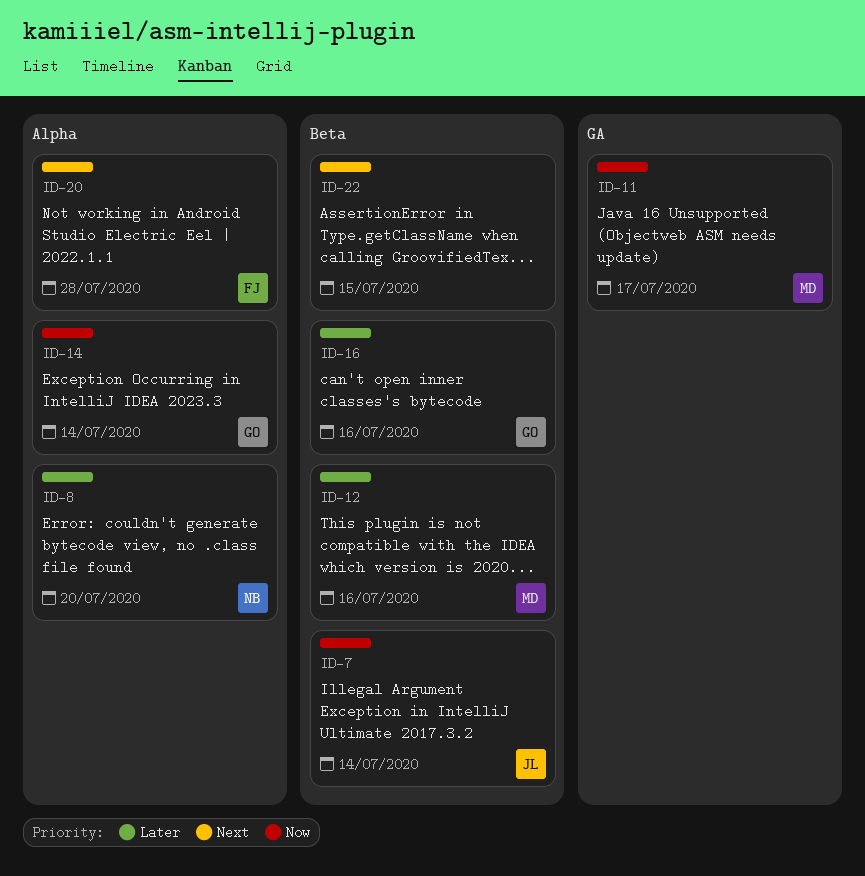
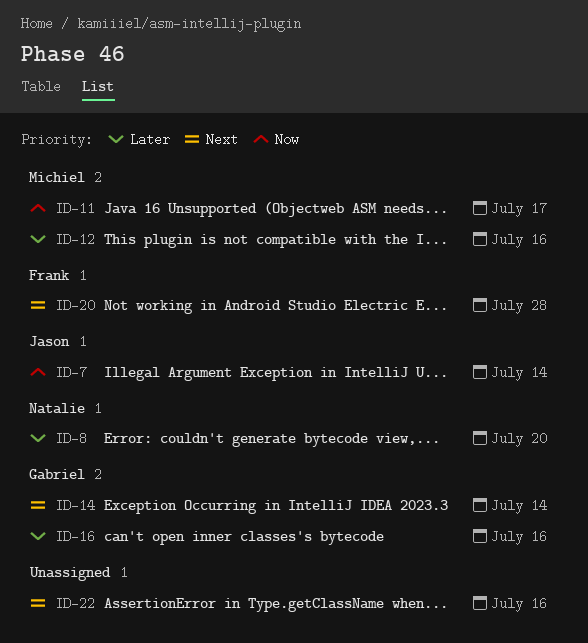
ID-14, priority: Now -> Next
ID-22, due: Jul 15 -> Jul 16

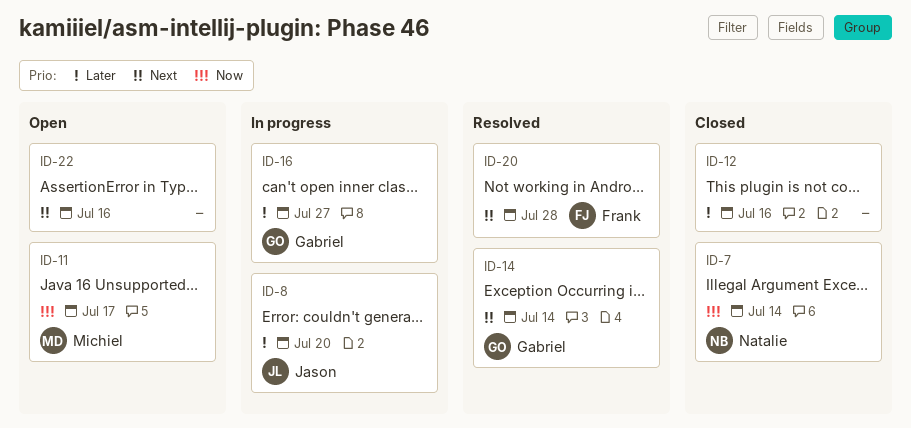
ID-7, owner: Jason -> Natalie
ID-8, owner: Natalie -> Jason
ID-12, owner: Michiel -> none
ID-16, due: Jul 16 -> Jul 27

